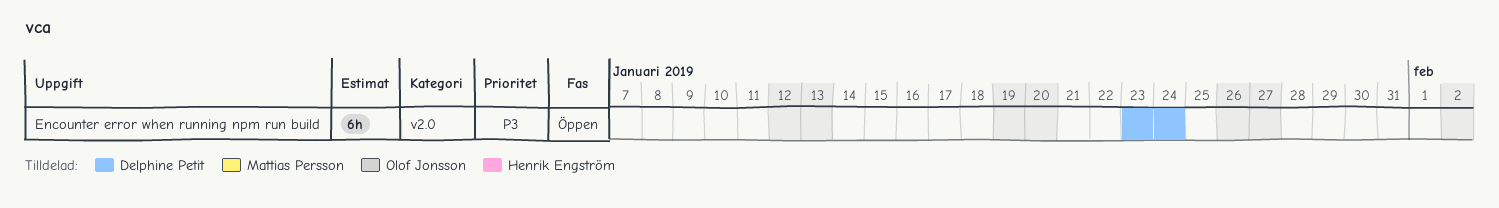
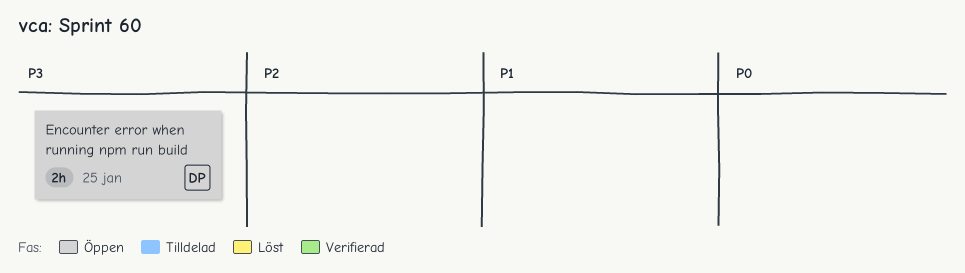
Encounter error when running npm run build, estimate: 6h -> 2h
Encounter error when running npm run build, due: Jan 24 -> Jan 25

